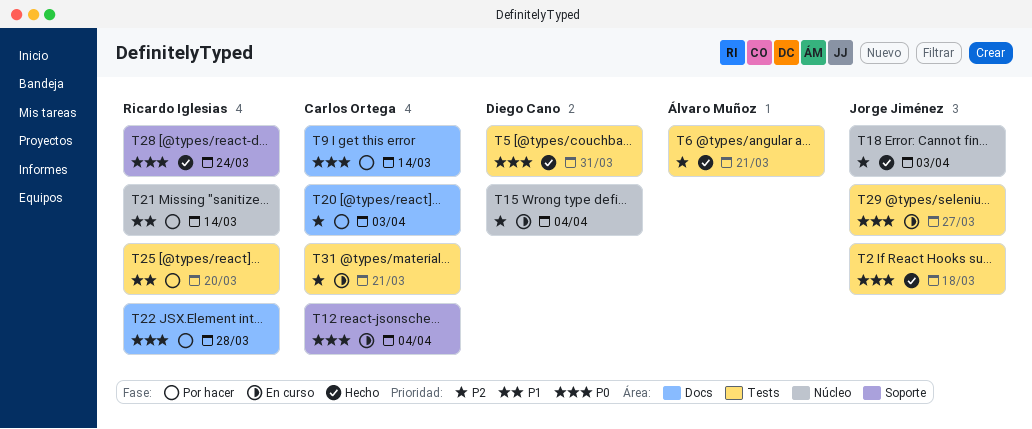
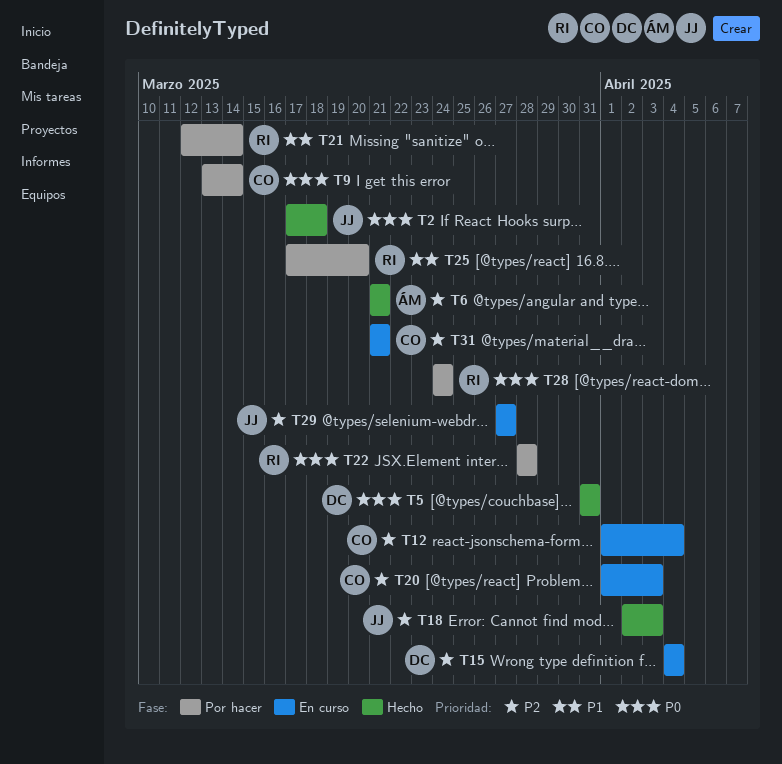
T12, priority: P0 -> P2
T20, status: Por hacer -> En curso
T28, status: Hecho -> Por hacer
T29, priority: P0 -> P2

